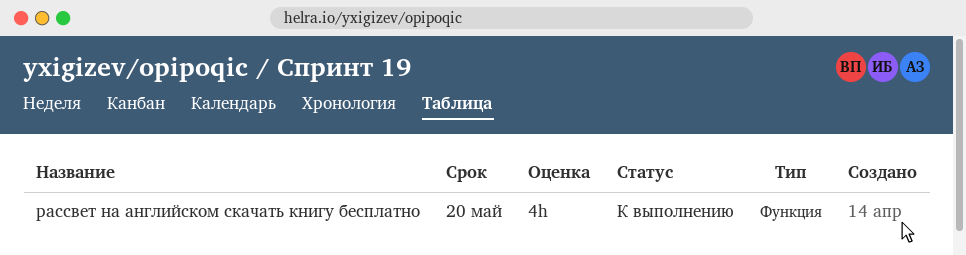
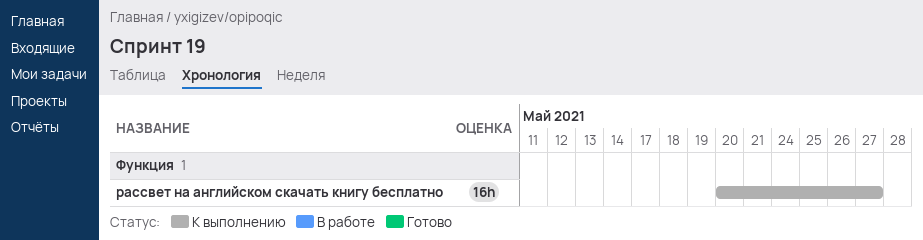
рассвет на английском скачать книгу бесплатно, estimate: 4h -> 16h
рассвет на английском скачать книгу бесплатно, due: May 20 -> May 27

